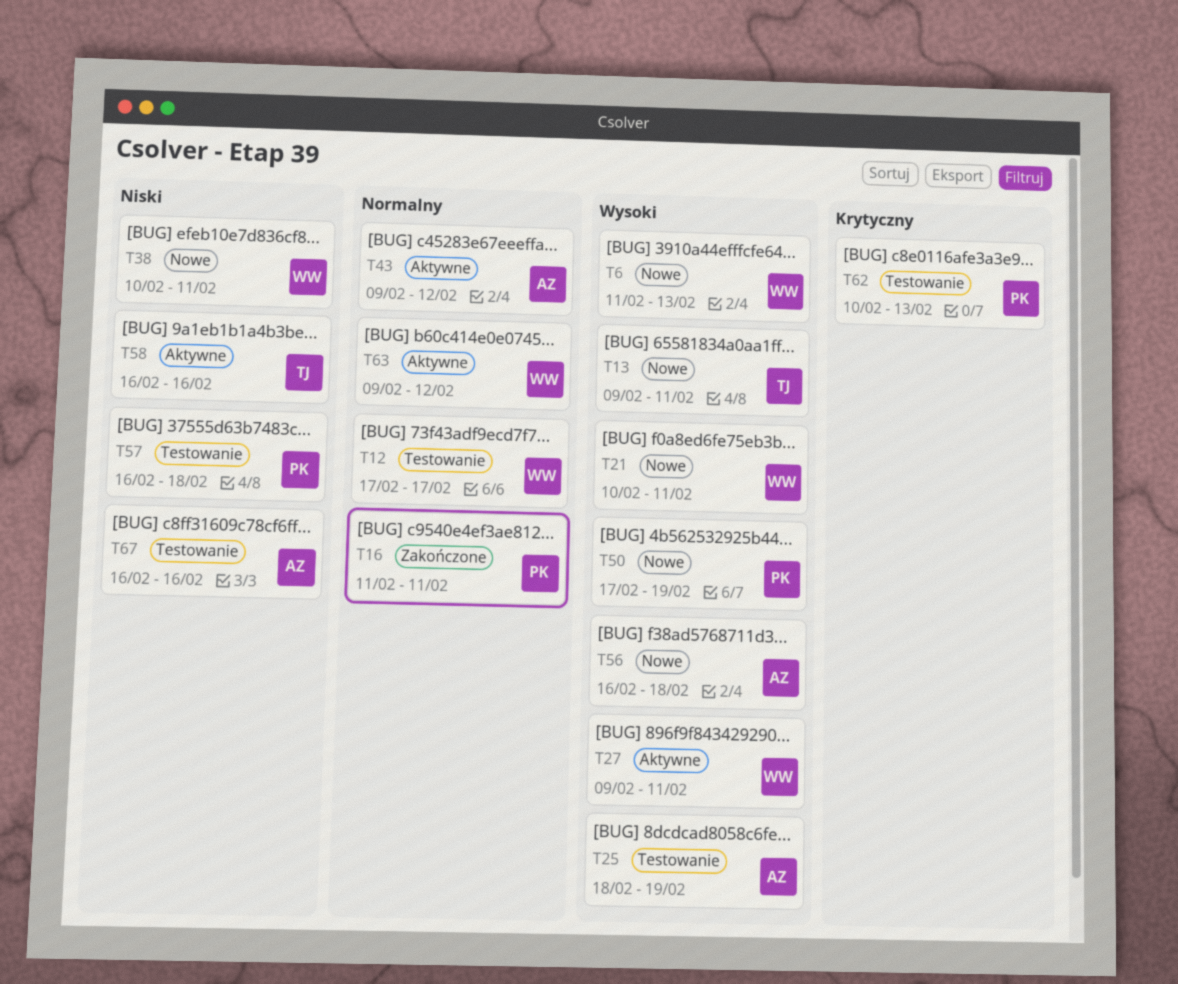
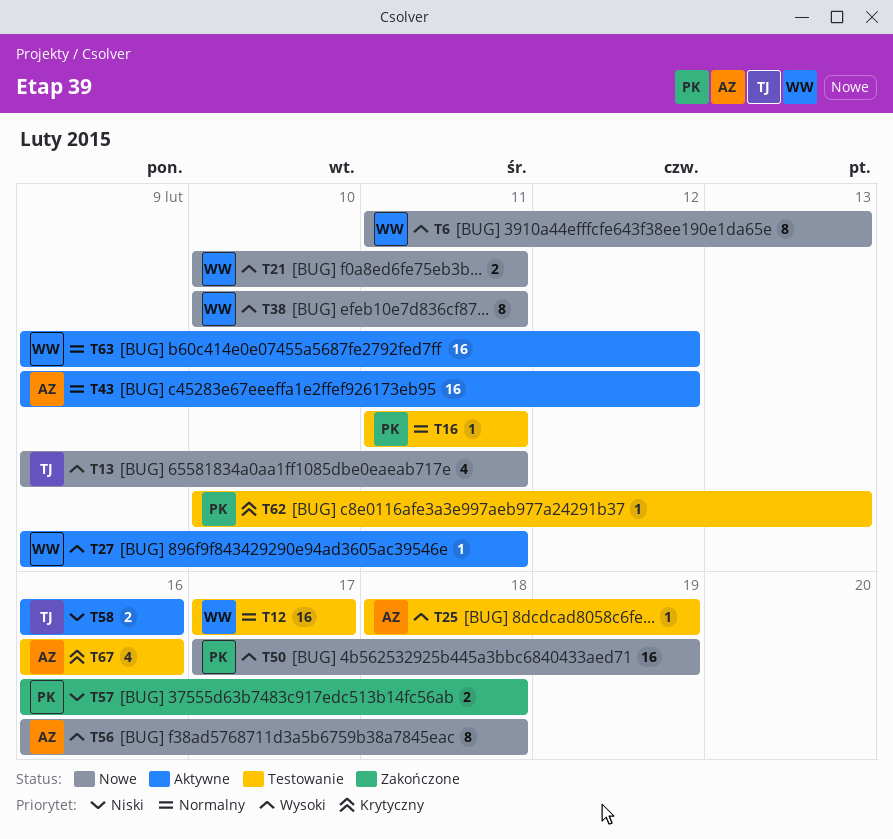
T16, status: Zakończone -> Testowanie
T38, priority: Niski -> Wysoki
T57, status: Testowanie -> Zakończone
T67, priority: Niski -> Krytyczny

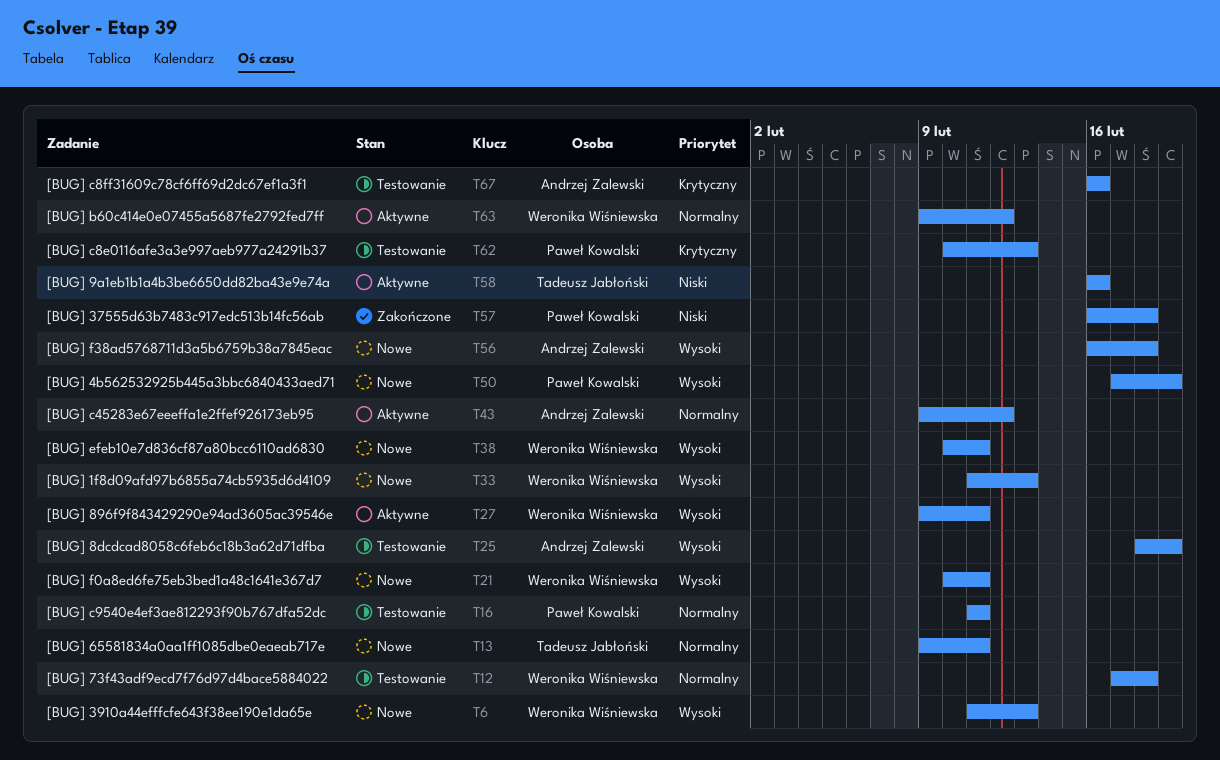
T12, due: Feb 17 -> Feb 18
T13, priority: Wysoki -> Normalny
T33: none -> present

